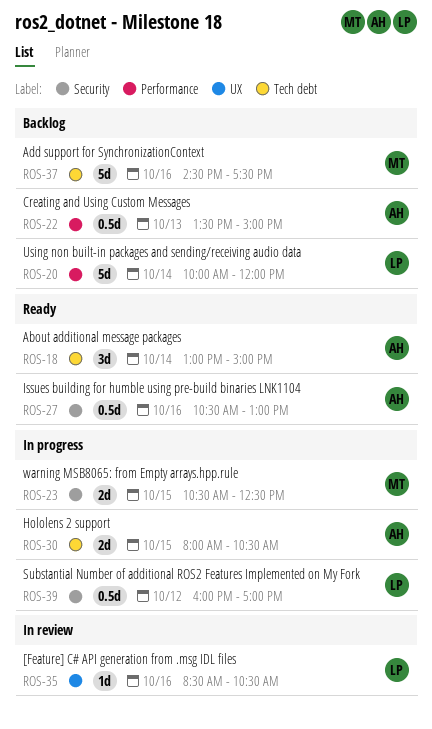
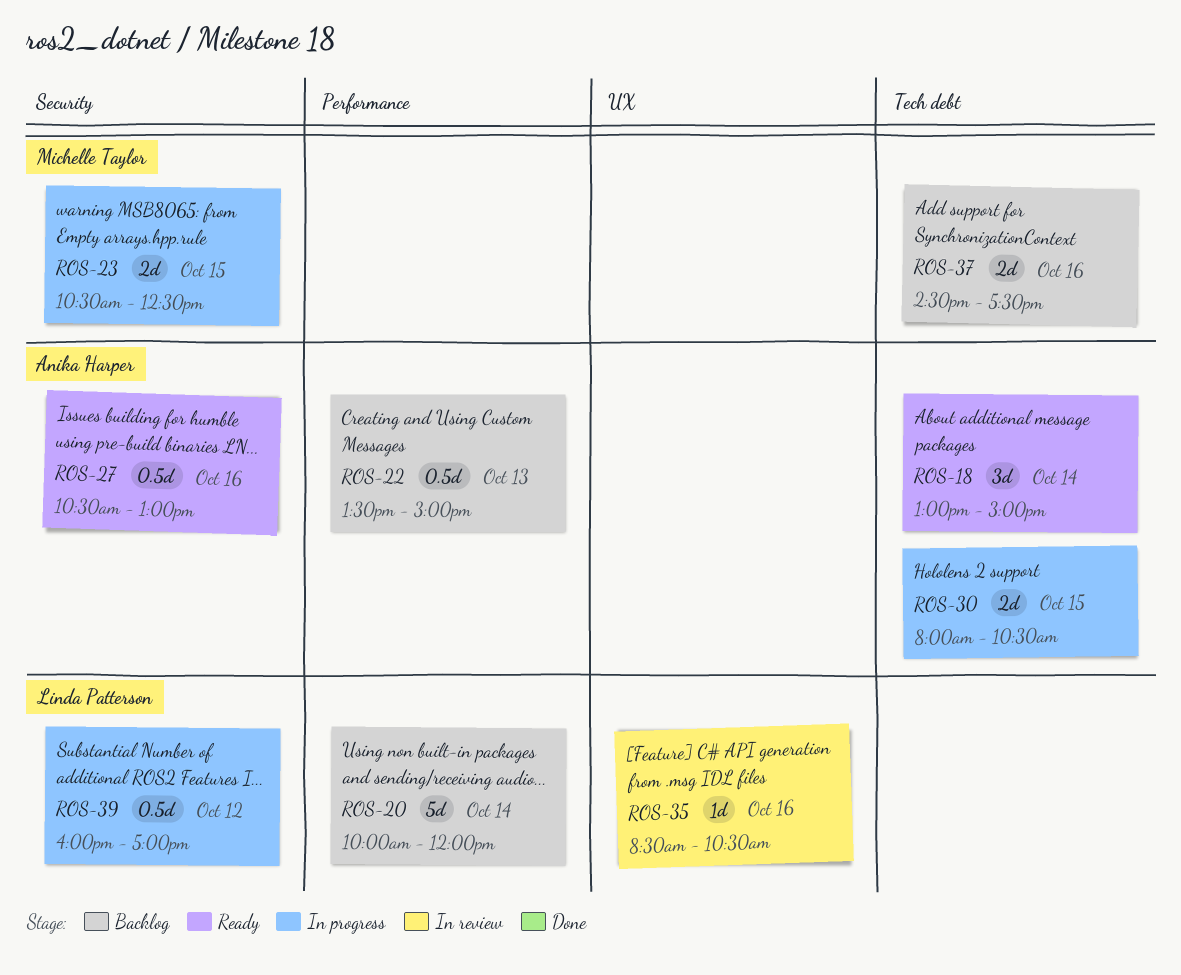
ROS-37, estimate: 5d -> 2d

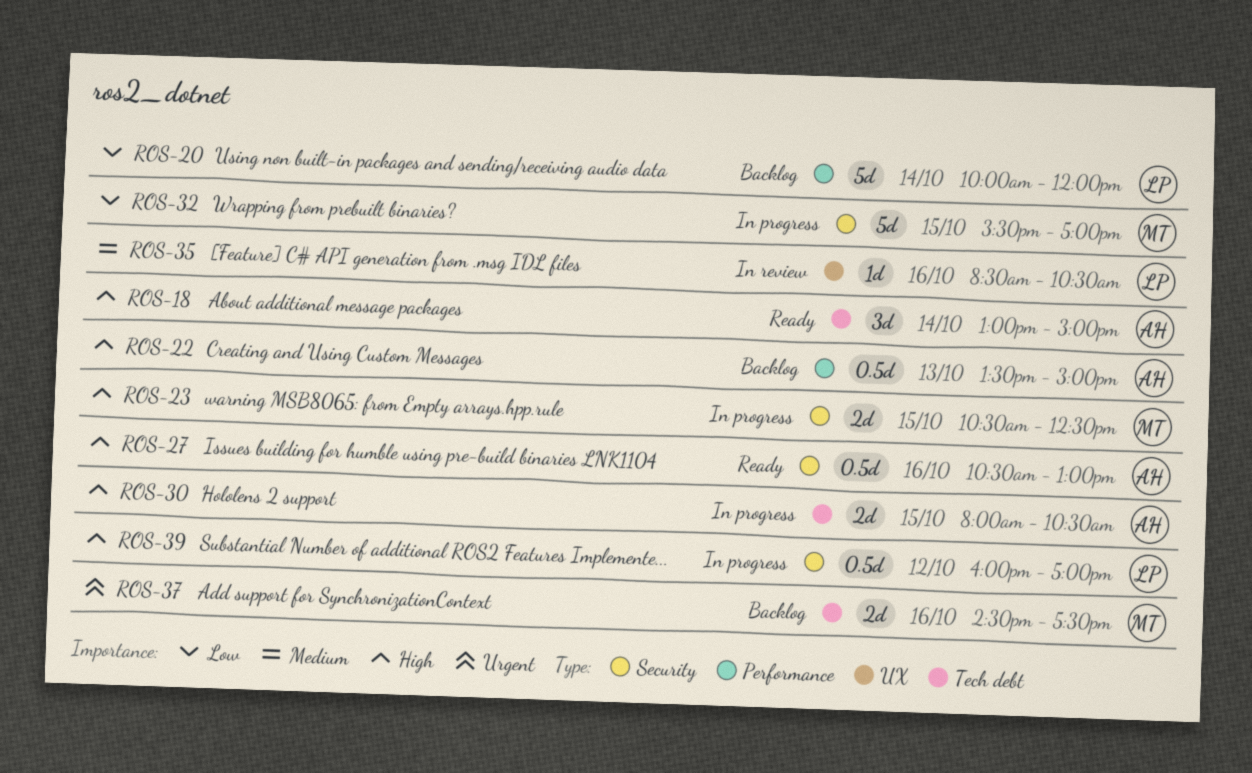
ROS-32: none -> present

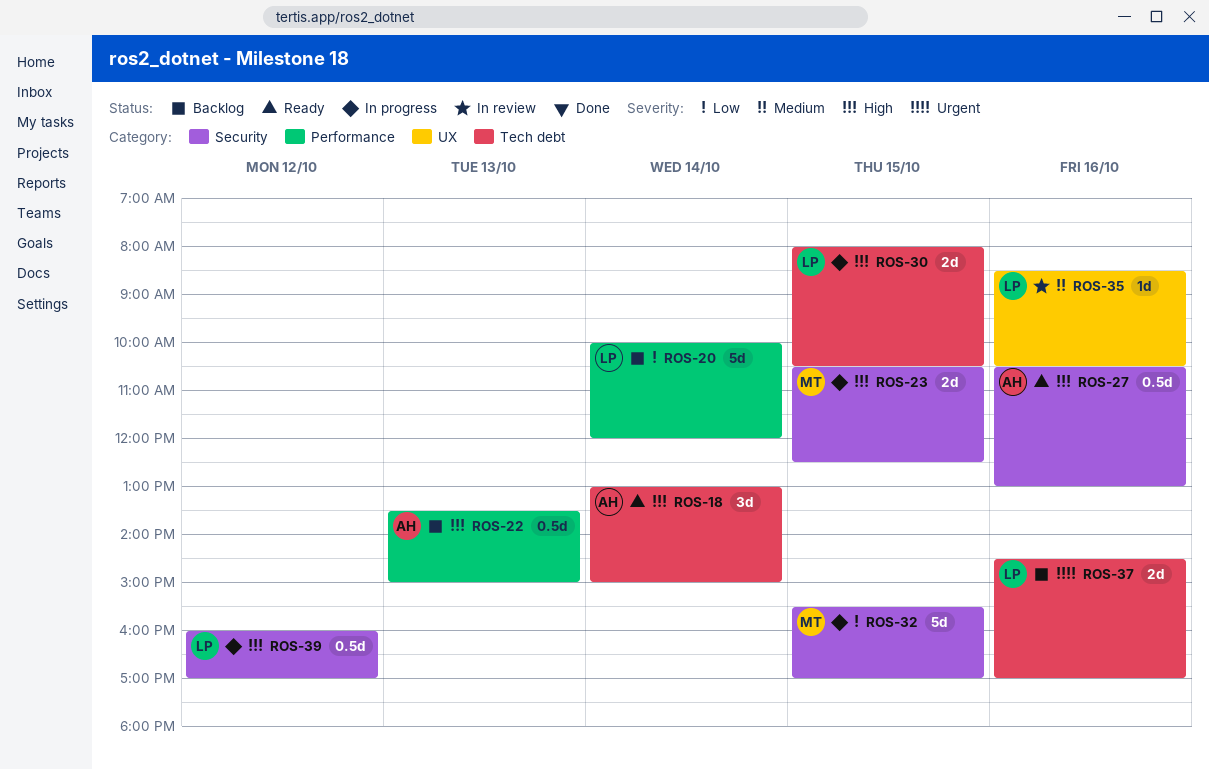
ROS-30, owner: AH -> LP
ROS-37, owner: MT -> LP
ROS-37, ends: 17:30 -> 17:00

